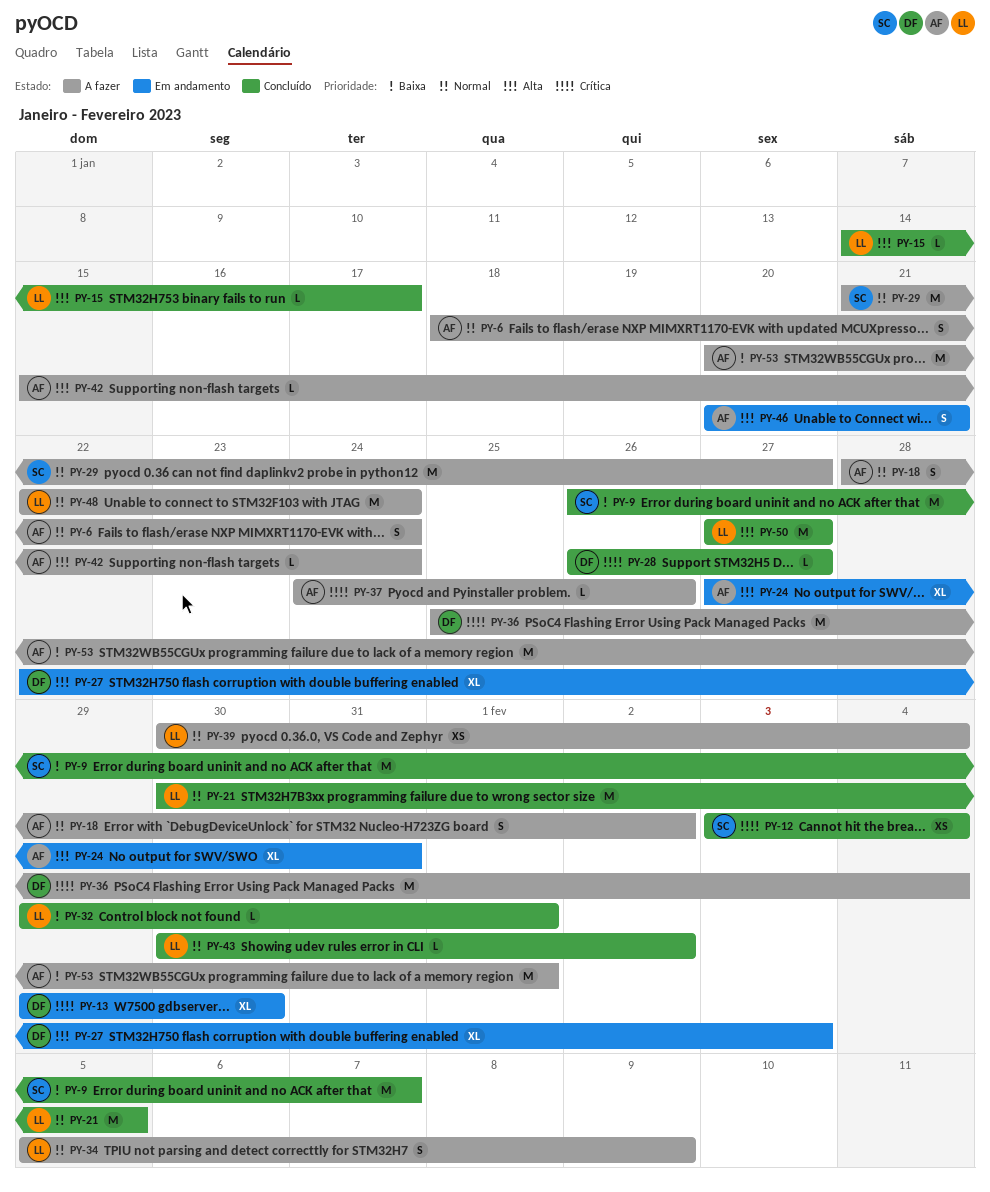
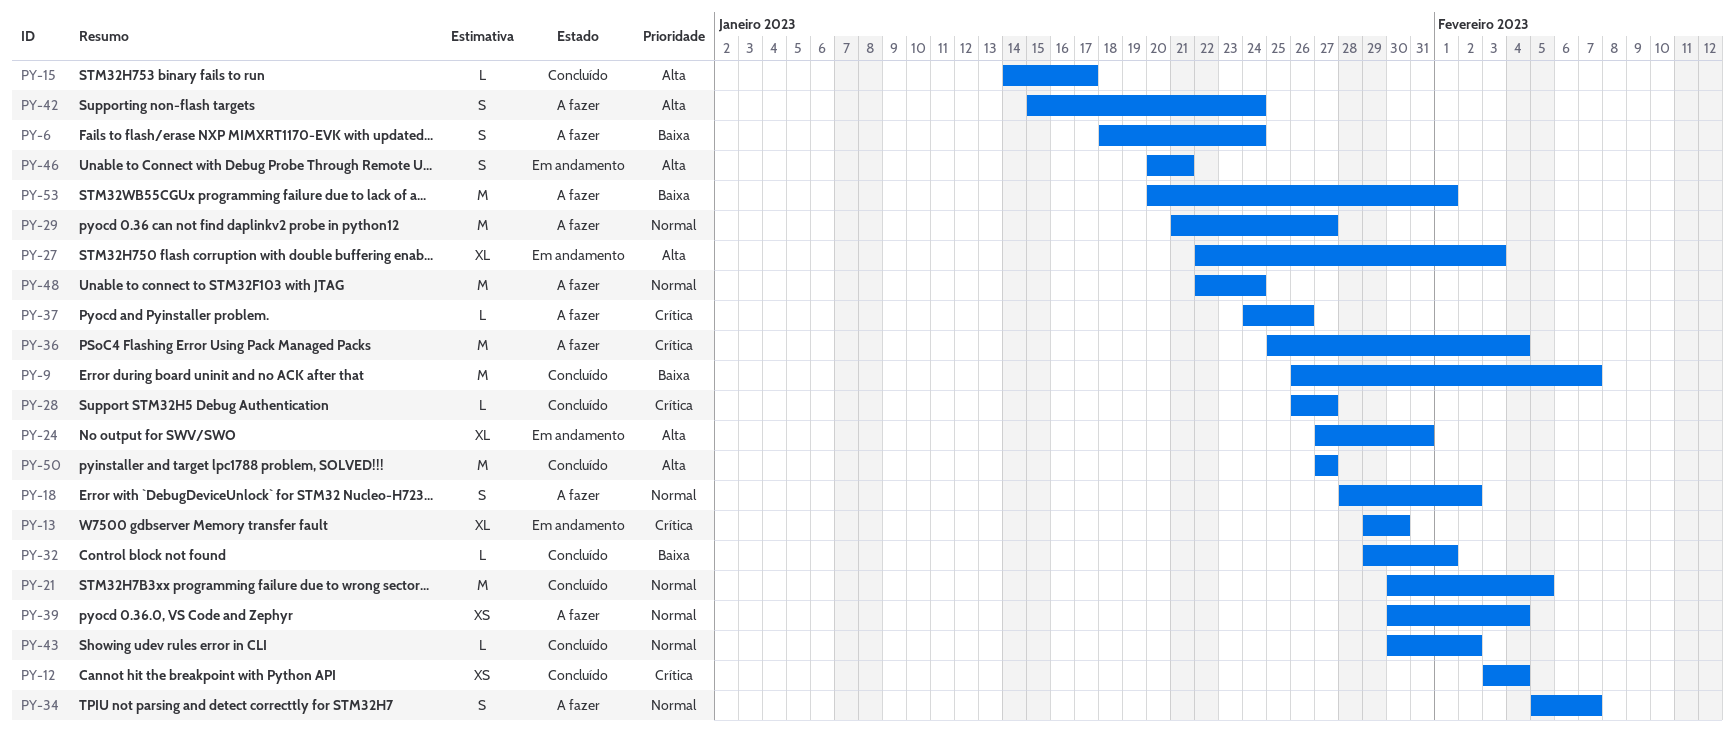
PY-6, priority: Normal -> Baixa
PY-34, due: Feb 9 -> Feb 7
PY-42, estimate: L -> S

